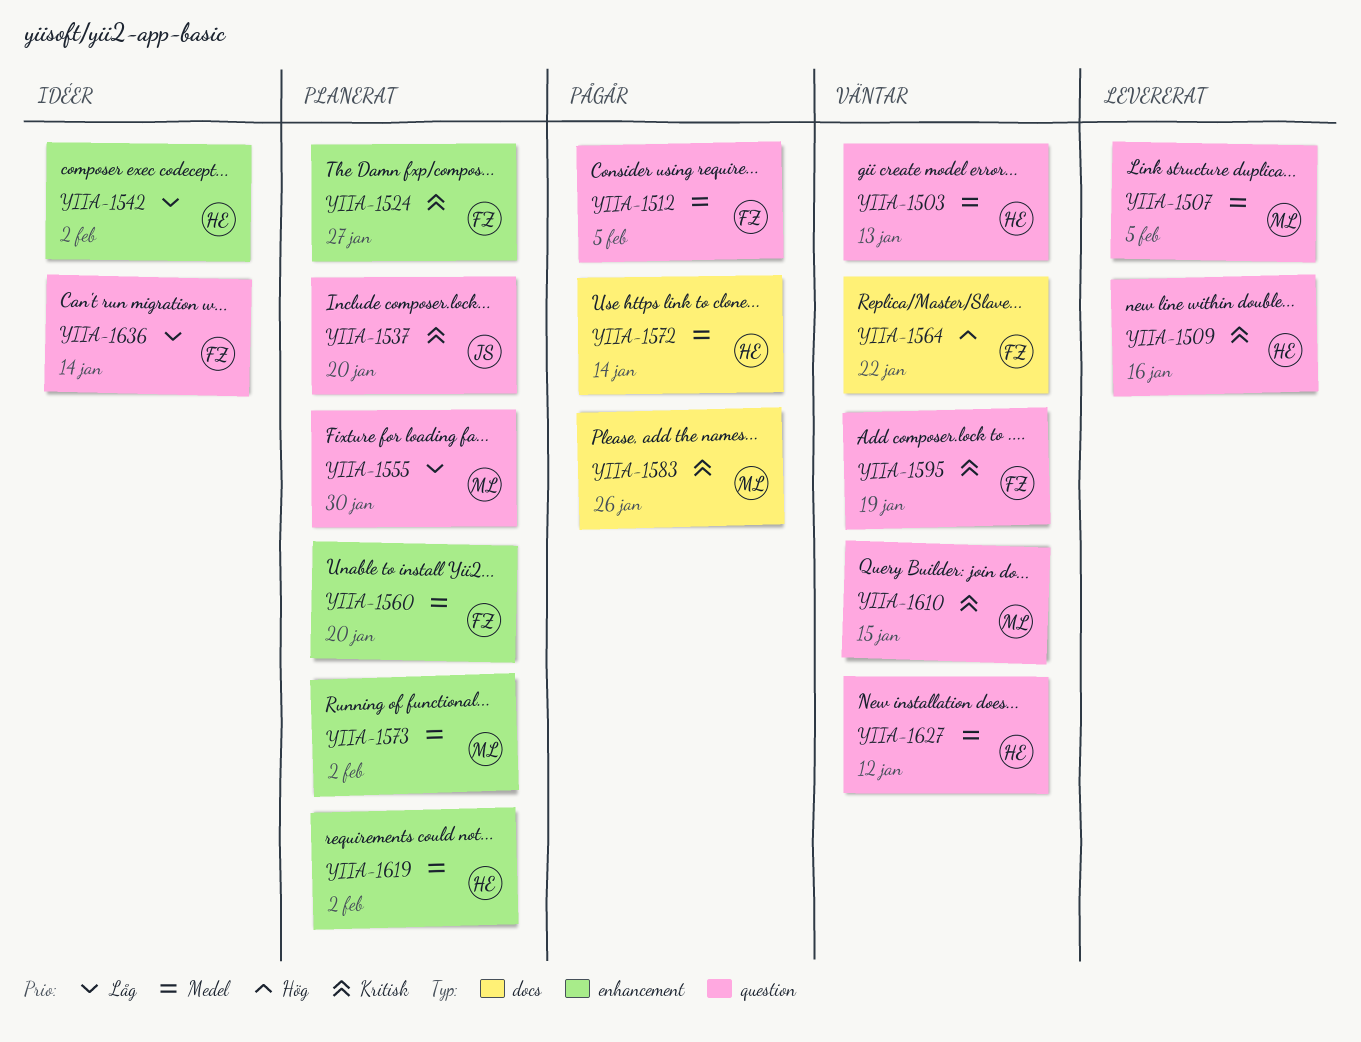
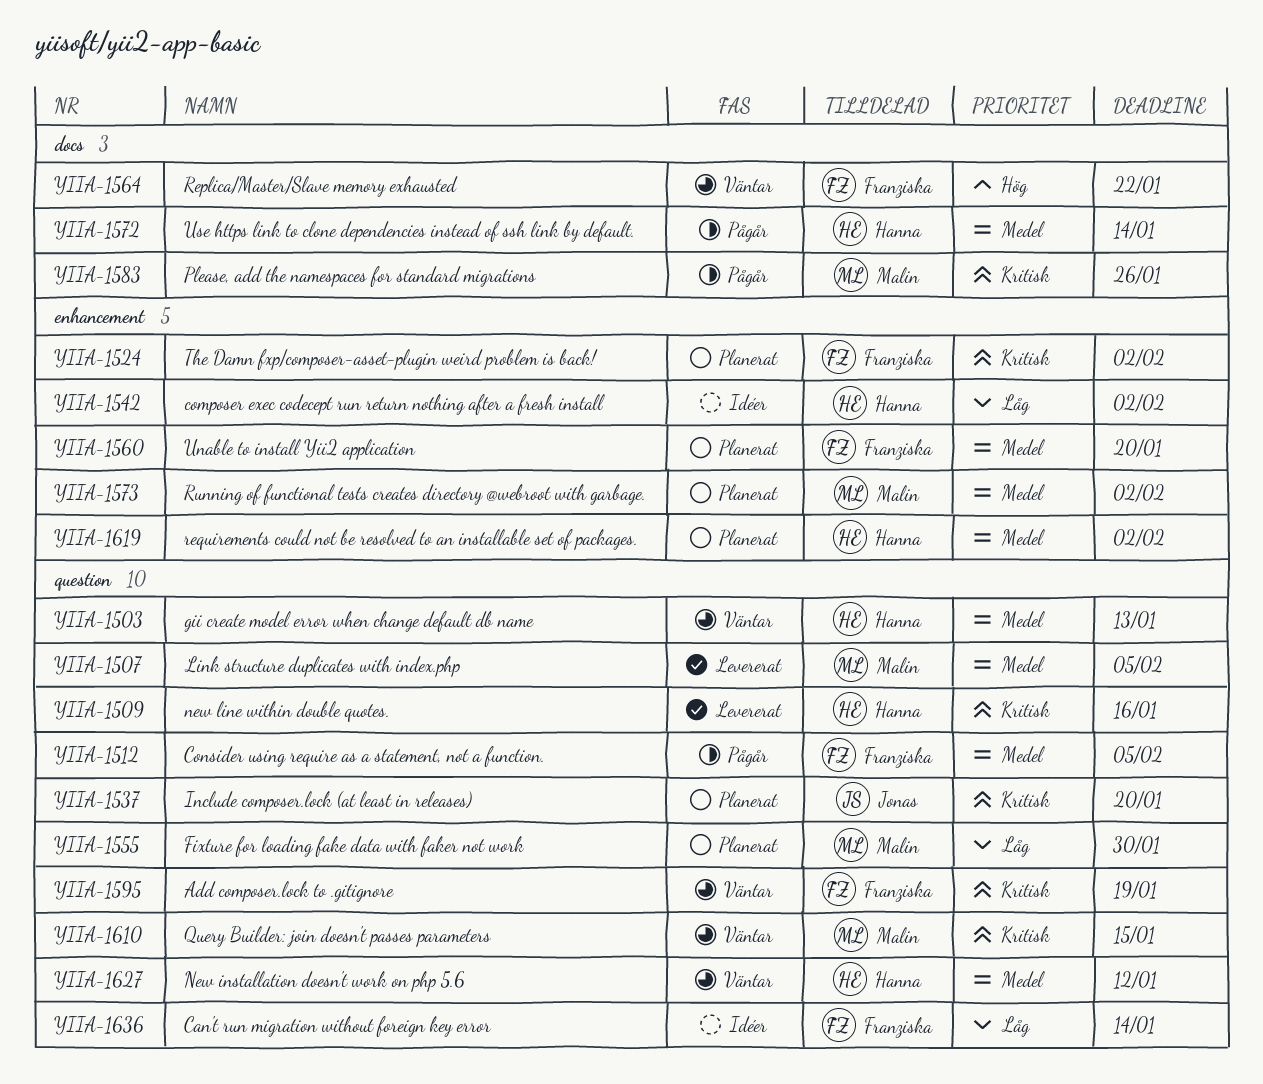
YIIA-1524, due: Jan 27 -> Feb 2

